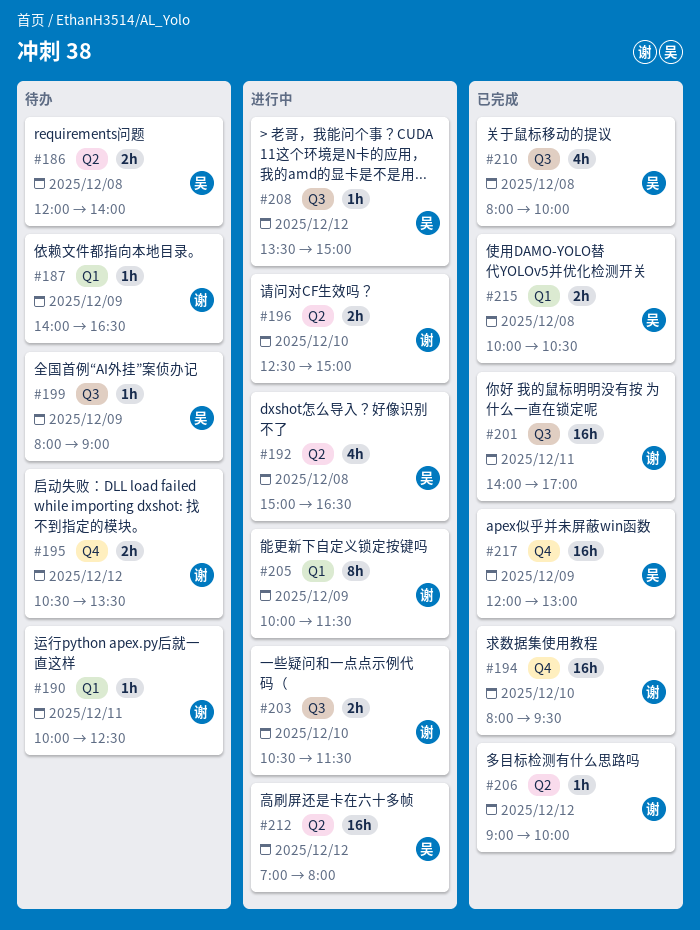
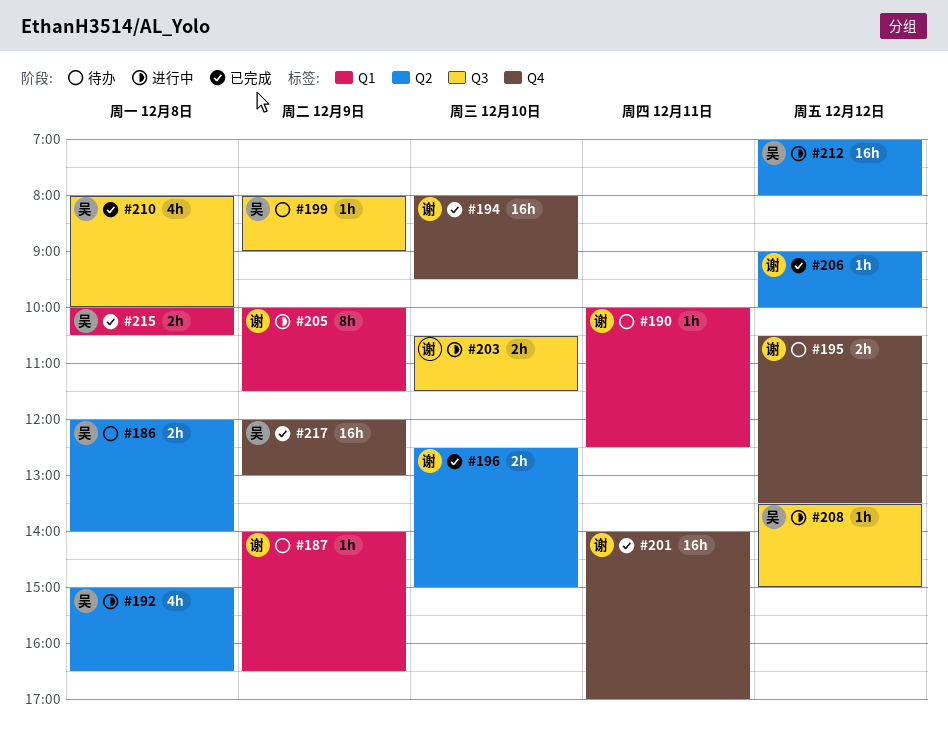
#196, status: 进行中 -> 已完成
#201, label: Q3 -> Q4

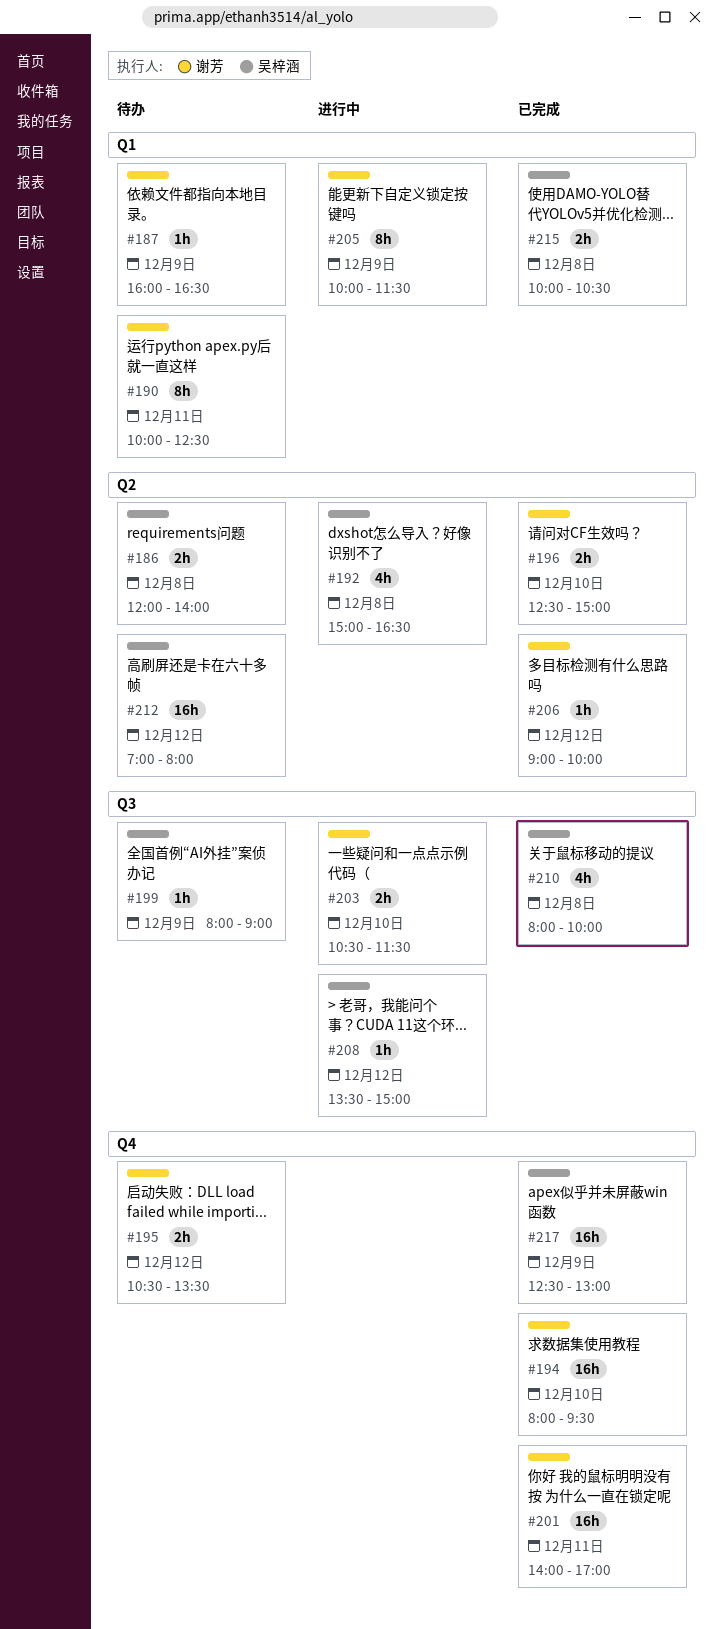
#187, begins: 14:00 -> 16:00
#190, estimate: 1h -> 8h
#212, status: 进行中 -> 待办
#217, begins: 12:00 -> 12:30

